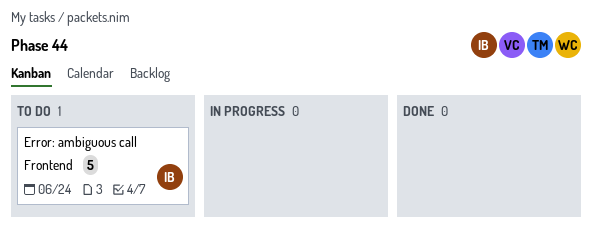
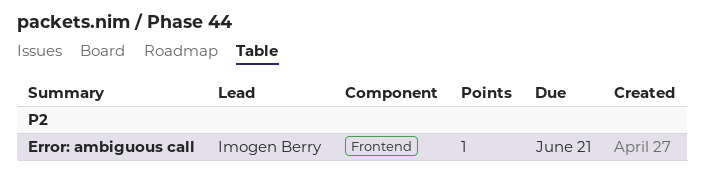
Error: ambiguous call, estimate: 5 -> 1
Error: ambiguous call, due: Jun 24 -> Jun 21

